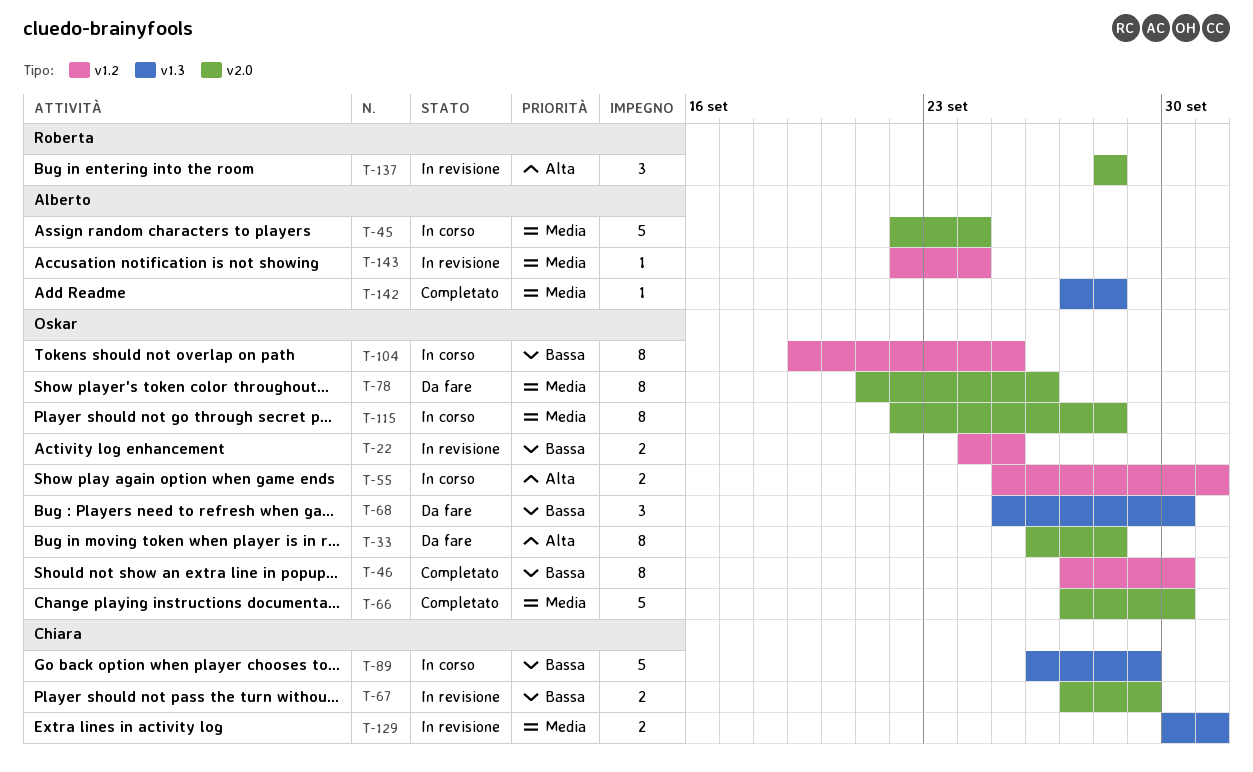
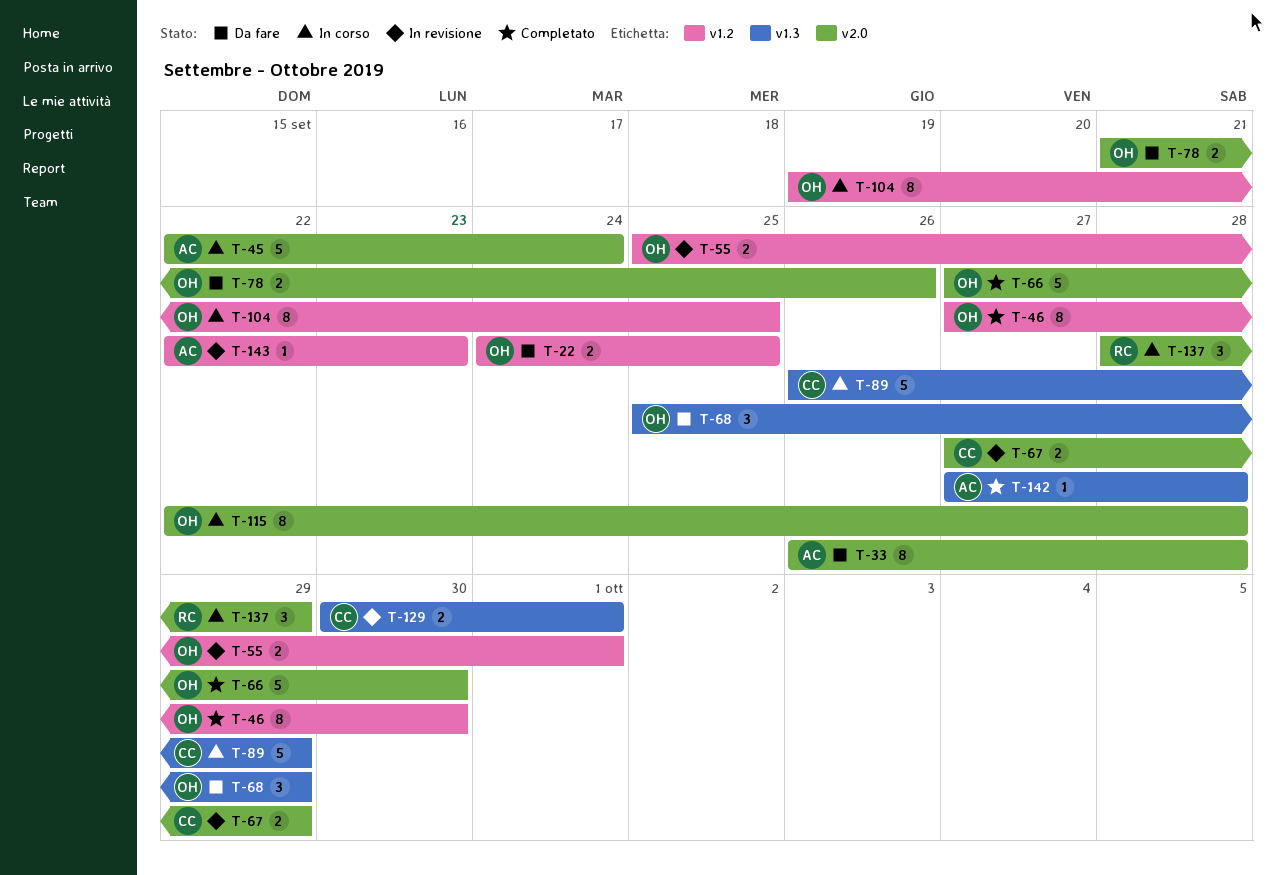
T-22, status: In revisione -> Da fare
T-33, owner: Oskar -> Alberto
T-55, status: In corso -> In revisione
T-68, due: Sep 30 -> Sep 29
T-78, estimate: 8 -> 2
T-137, status: In revisione -> In corso
T-137, due: Sep 28 -> Sep 29
T-143, due: Sep 24 -> Sep 23

